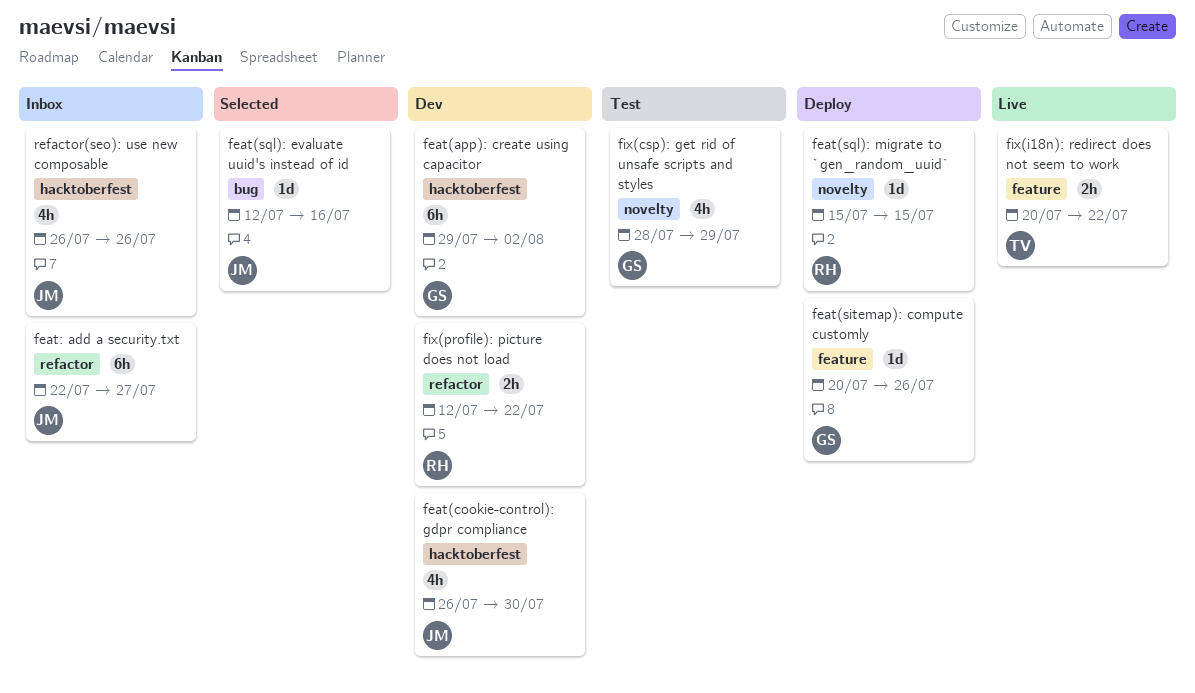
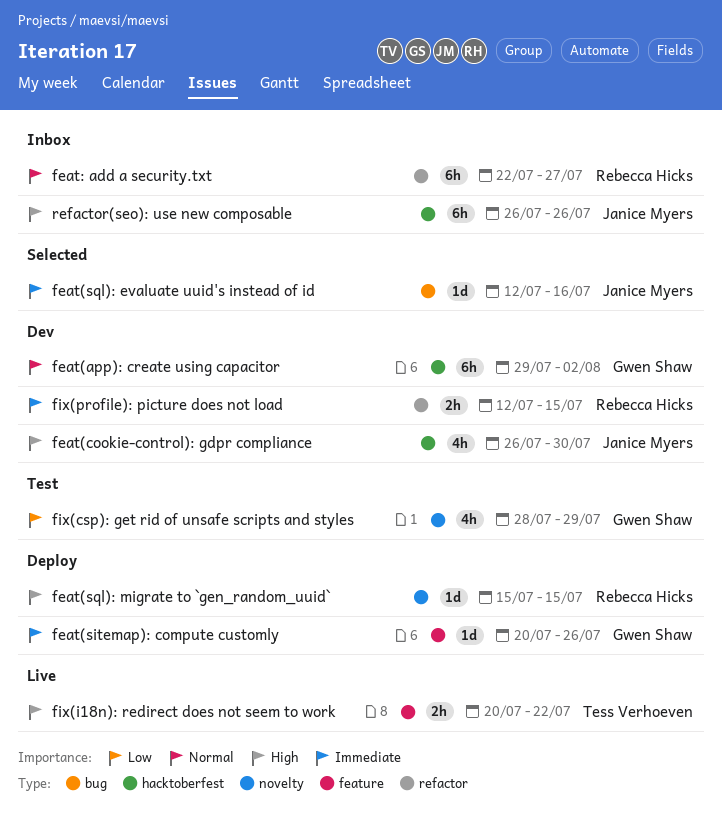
feat: add a security.txt, owner: Janice Myers -> Rebecca Hicks
fix(profile): picture does not load, due: Jul 22 -> Jul 15
refactor(seo): use new composable, estimate: 4h -> 6h

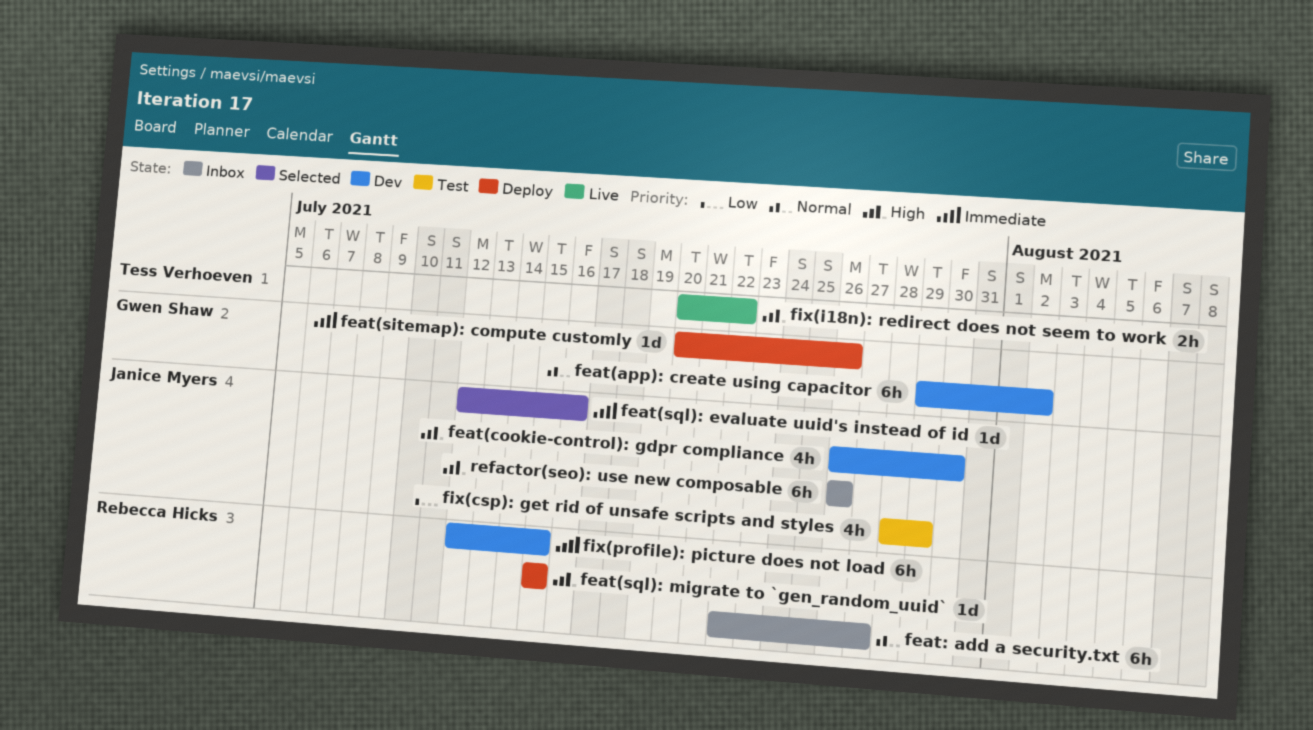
fix(csp): get rid of unsafe scripts and styles, owner: Gwen Shaw -> Janice Myers
fix(profile): picture does not load, estimate: 2h -> 6h

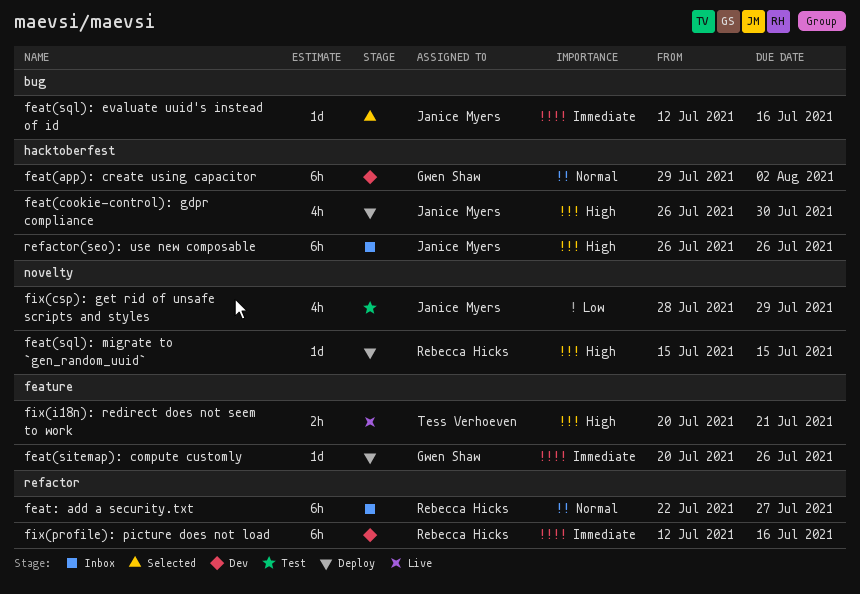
feat(cookie-control): gdpr compliance, status: Dev -> Deploy
fix(i18n): redirect does not seem to work, due: Jul 22 -> Jul 21
fix(profile): picture does not load, due: Jul 15 -> Jul 16

